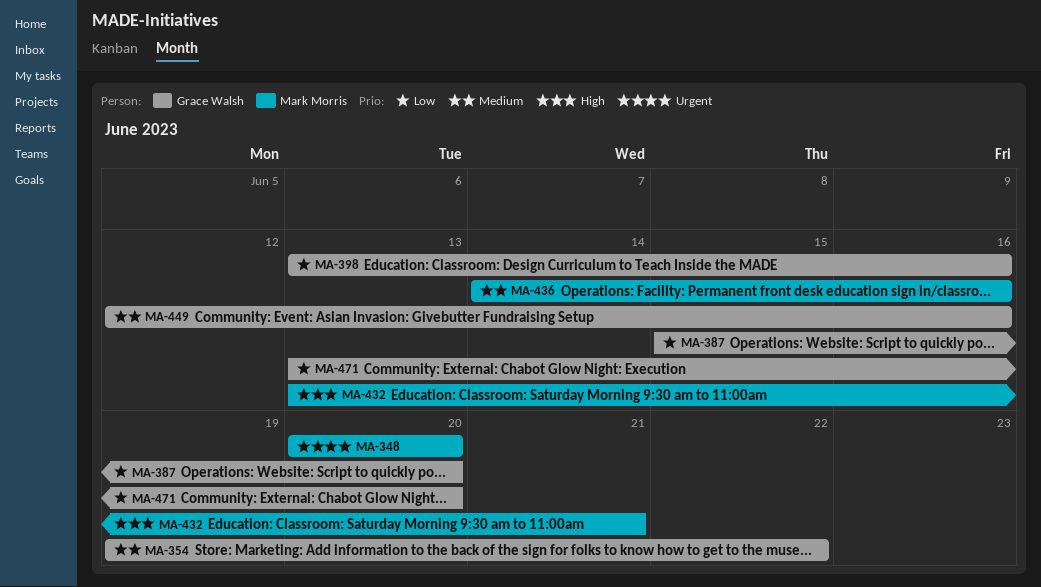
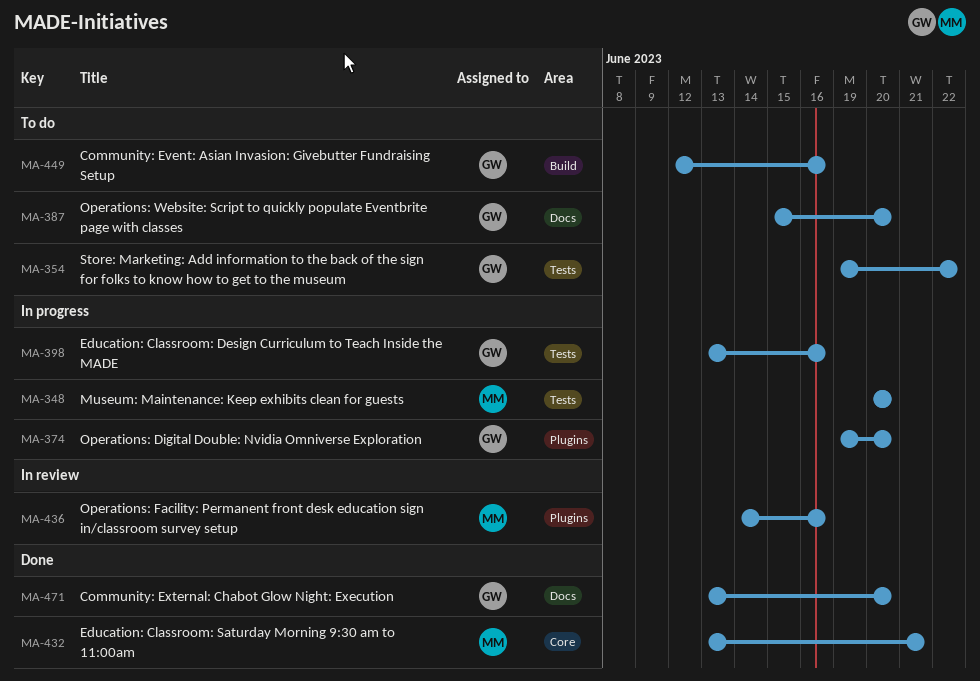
MA-374: none -> present

